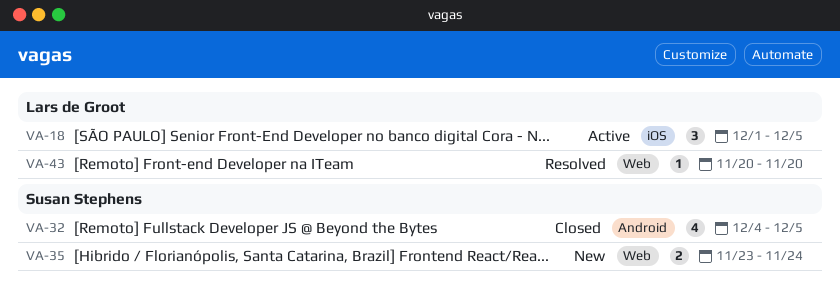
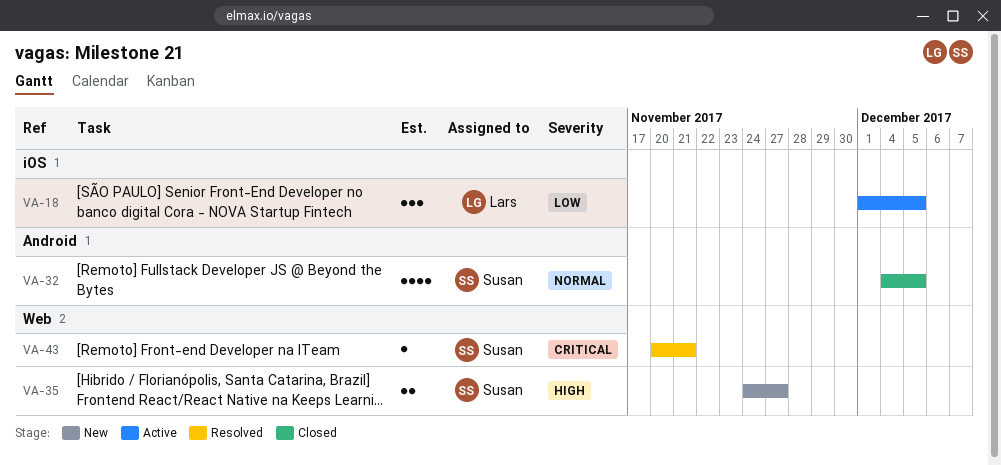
VA-35, start: Nov 23 -> Nov 24
VA-35, due: Nov 24 -> Nov 27
VA-43, owner: Lars de Groot -> Susan Stephens
VA-43, due: Nov 20 -> Nov 21

